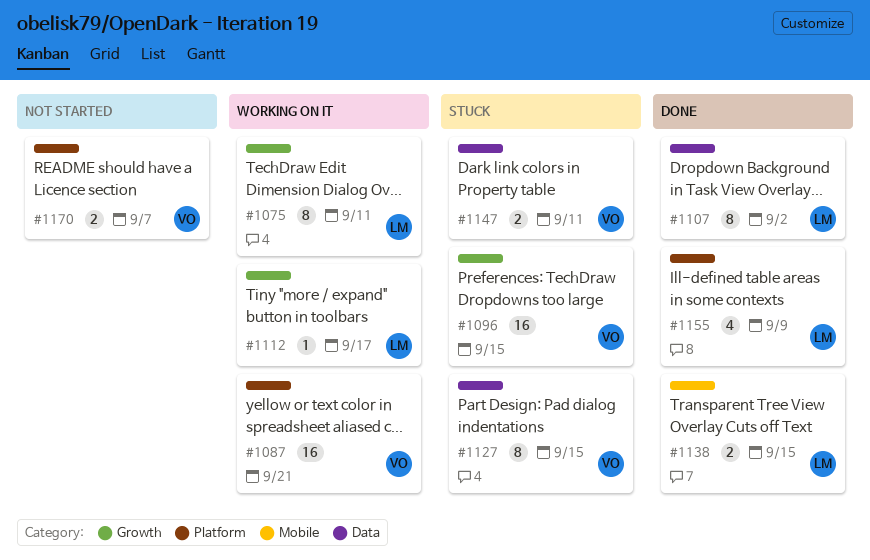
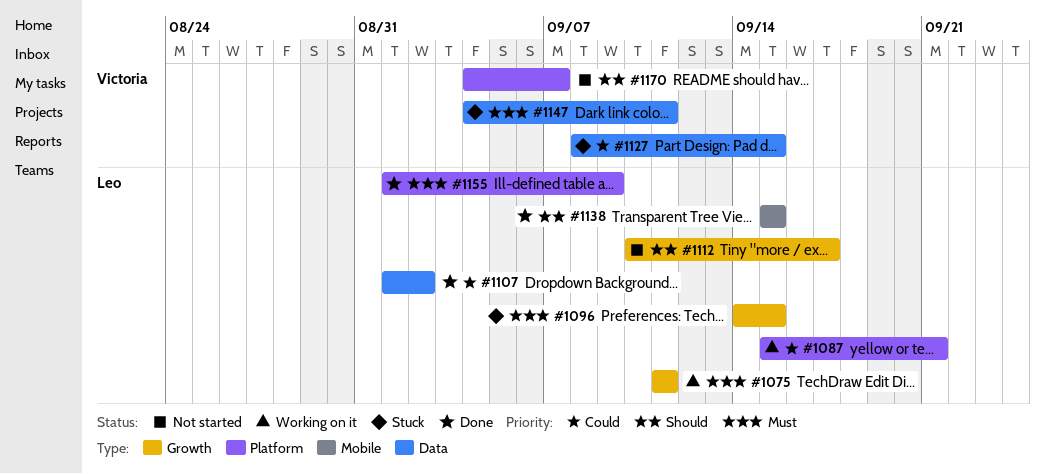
#1087, owner: Victoria -> Leo
#1096, owner: Victoria -> Leo
#1112, status: Working on it -> Not started

